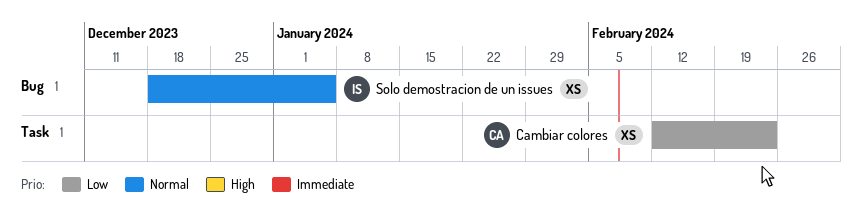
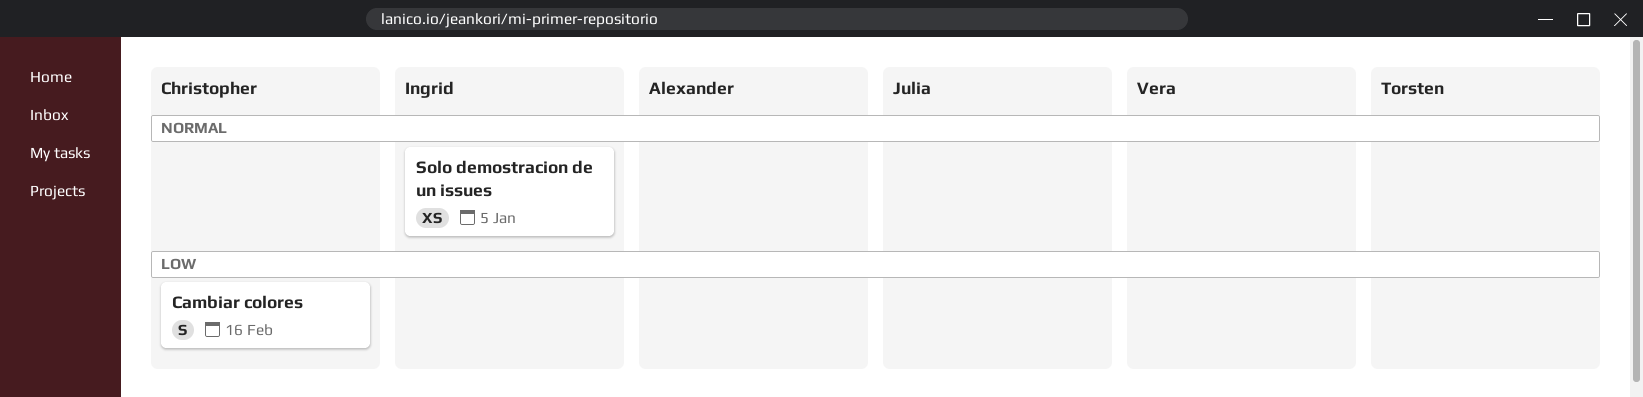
Cambiar colores, estimate: XS -> S
Cambiar colores, due: Feb 23 -> Feb 16

